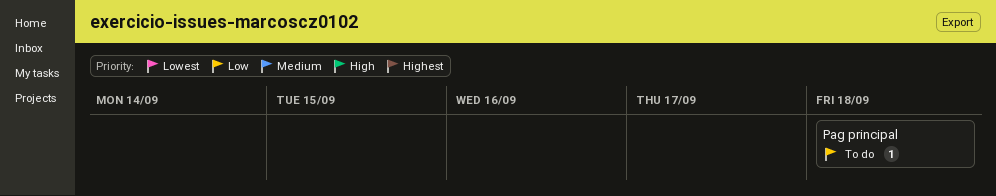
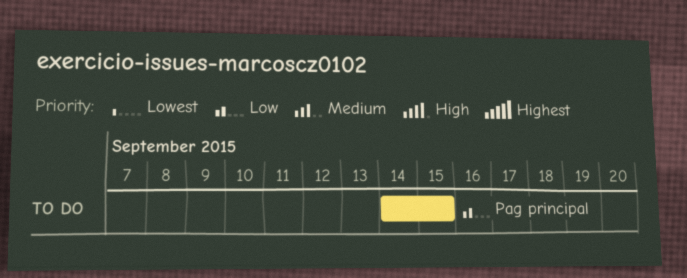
Pag principal, due: Sep 18 -> Sep 15

